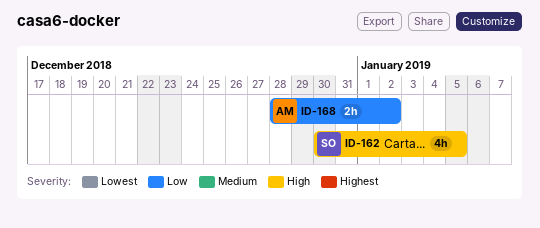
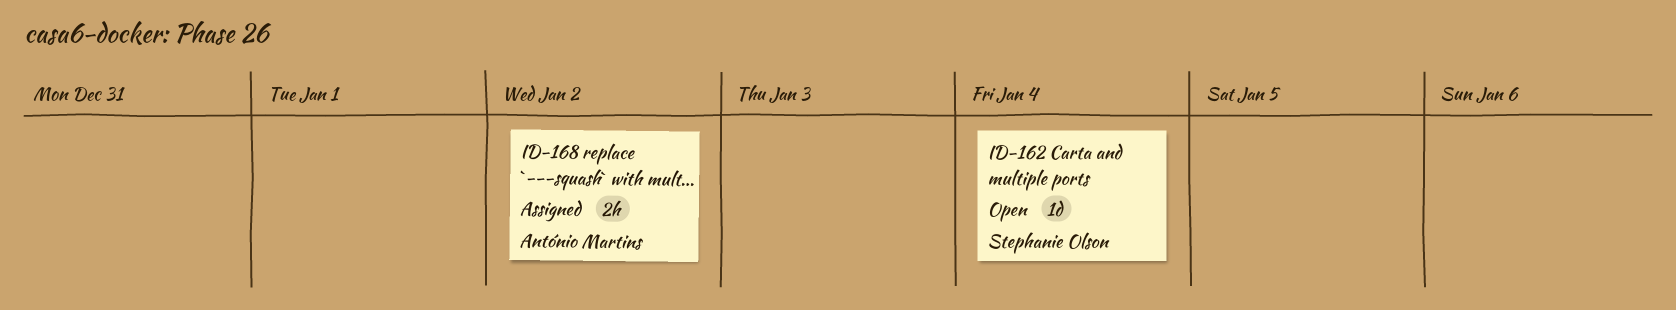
ID-162, estimate: 4h -> 1d
ID-162, due: Jan 5 -> Jan 4

